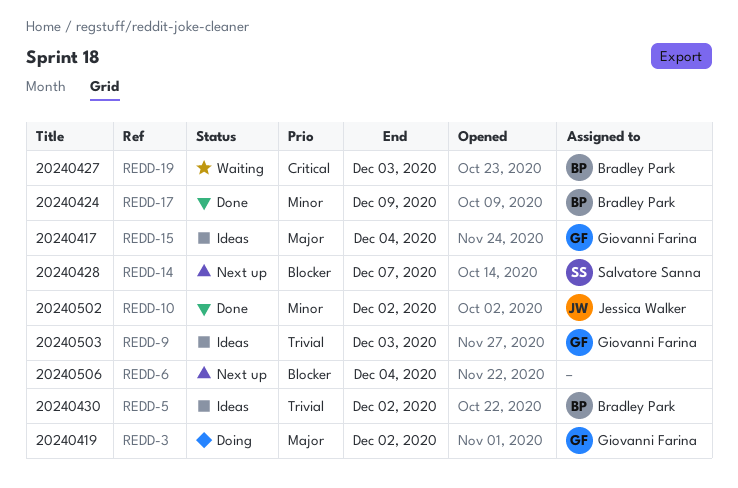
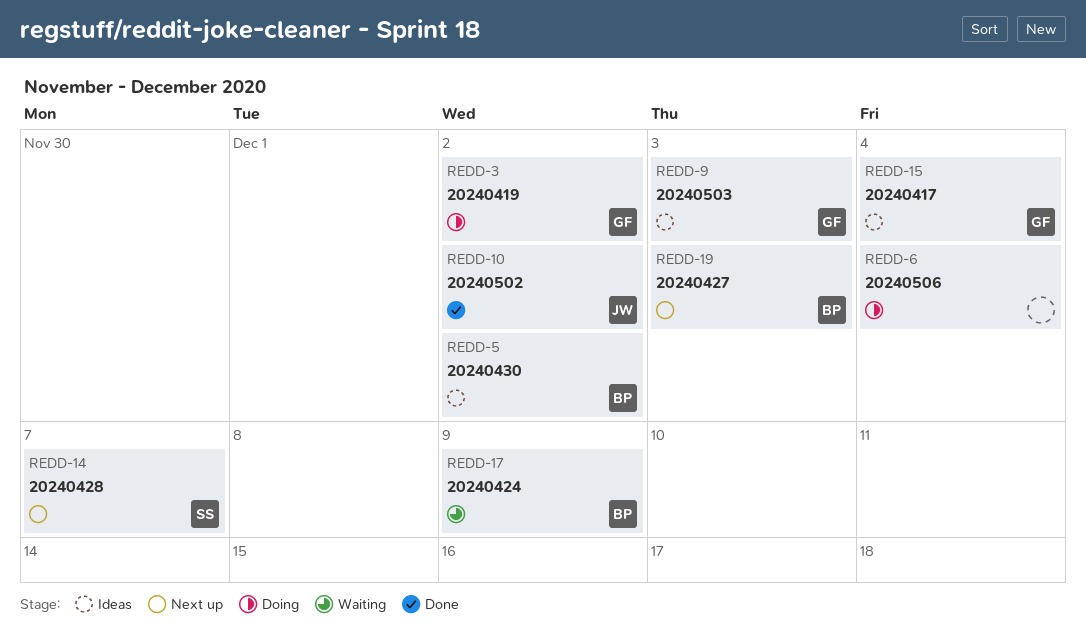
REDD-6, status: Next up -> Doing
REDD-17, status: Done -> Waiting
REDD-19, status: Waiting -> Next up

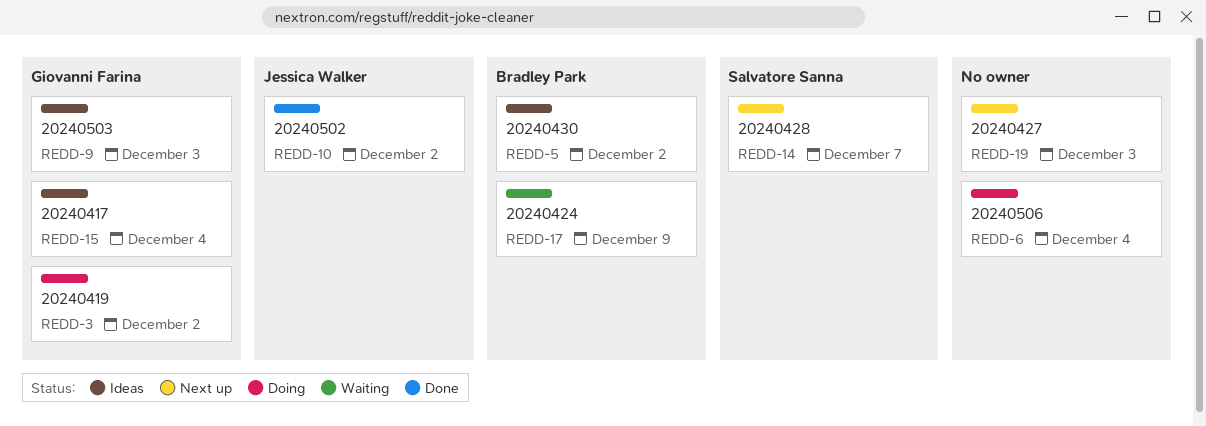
REDD-19, owner: Bradley Park -> none

